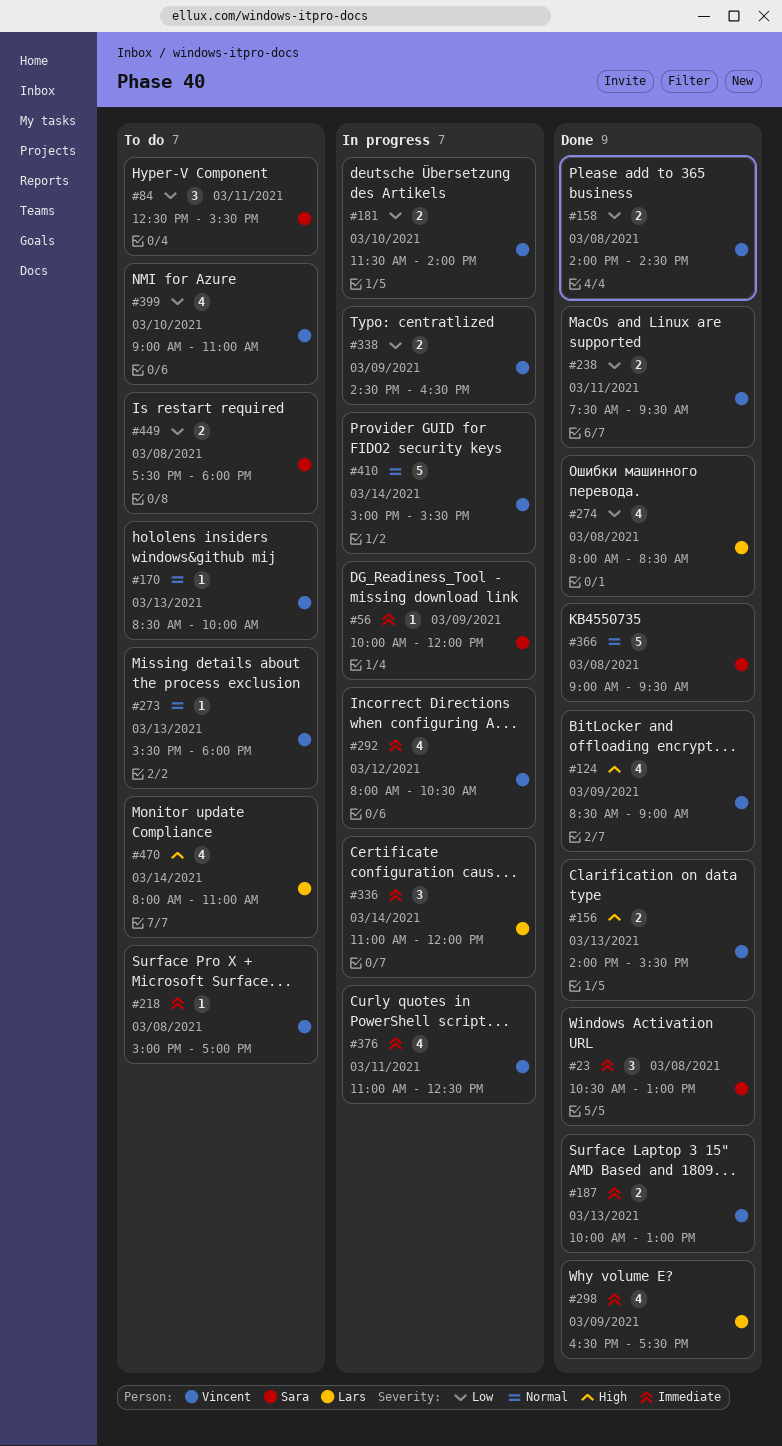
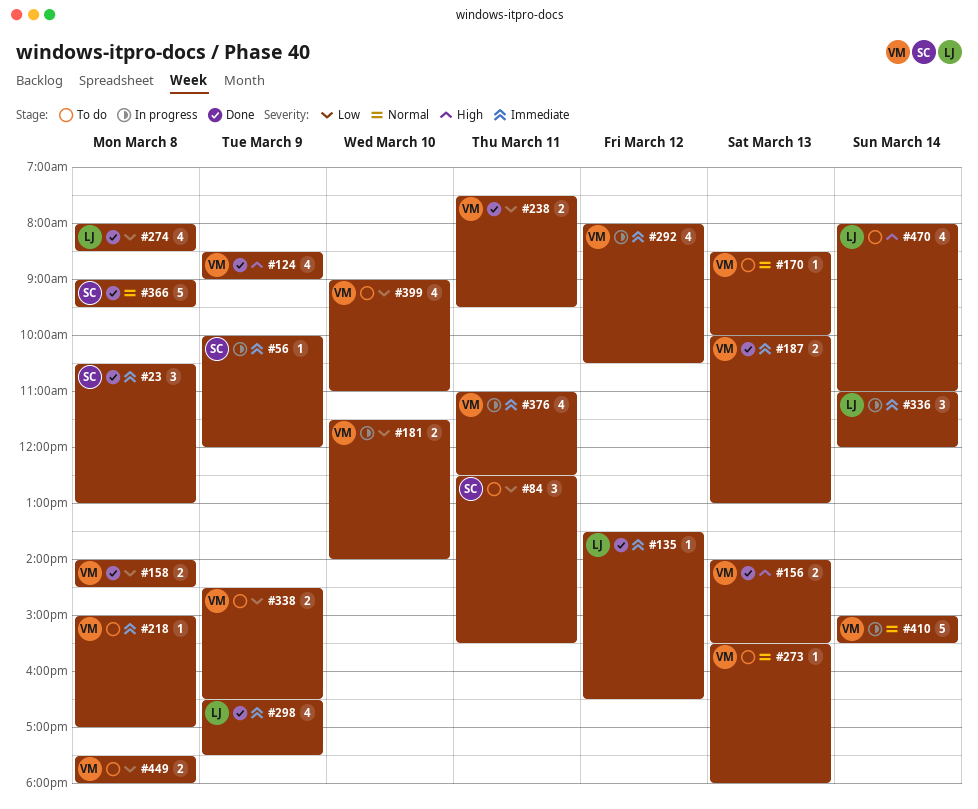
#135: none -> present
#338, status: In progress -> To do
#449, owner: Sara -> Vincent

